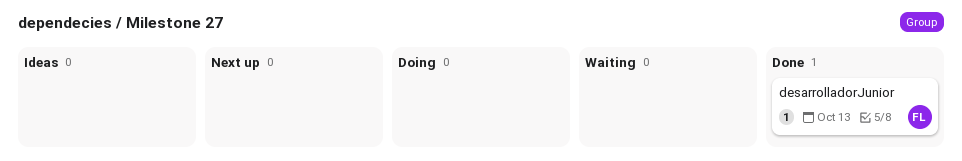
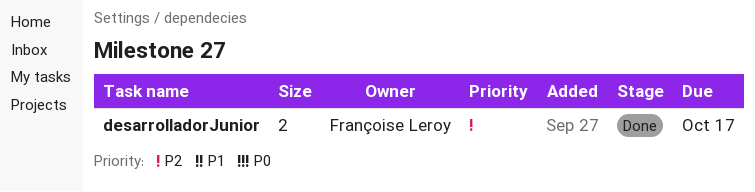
desarrolladorJunior, estimate: 1 -> 2
desarrolladorJunior, due: Oct 13 -> Oct 17

